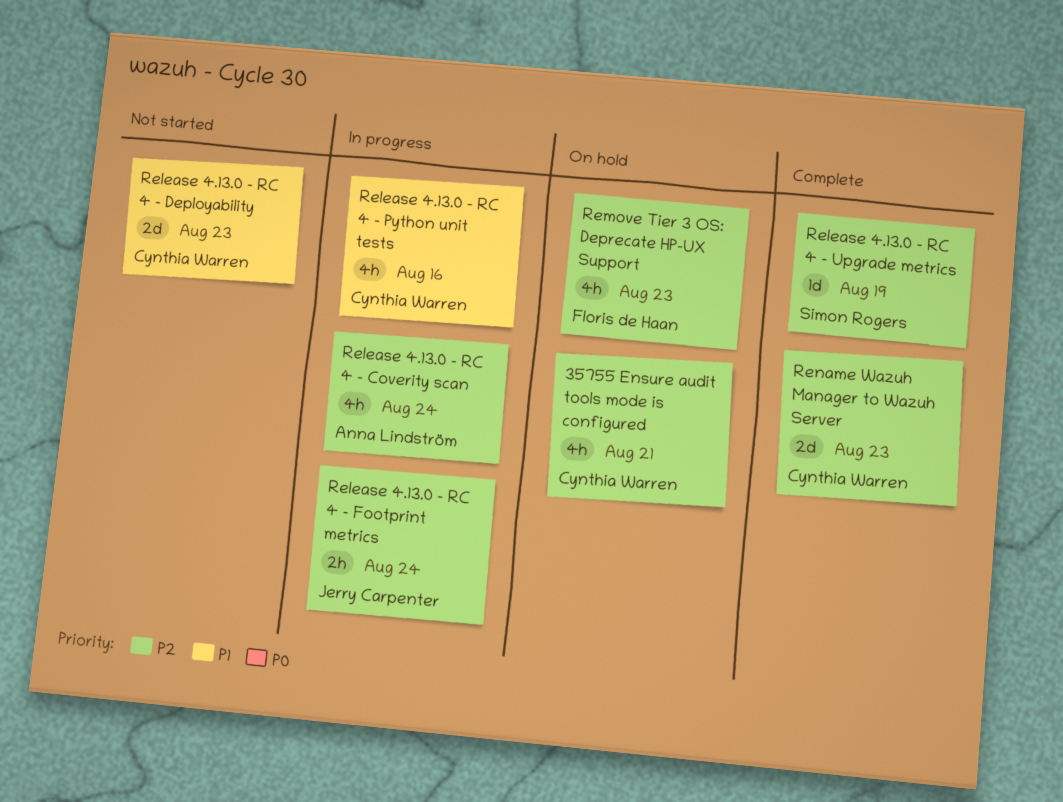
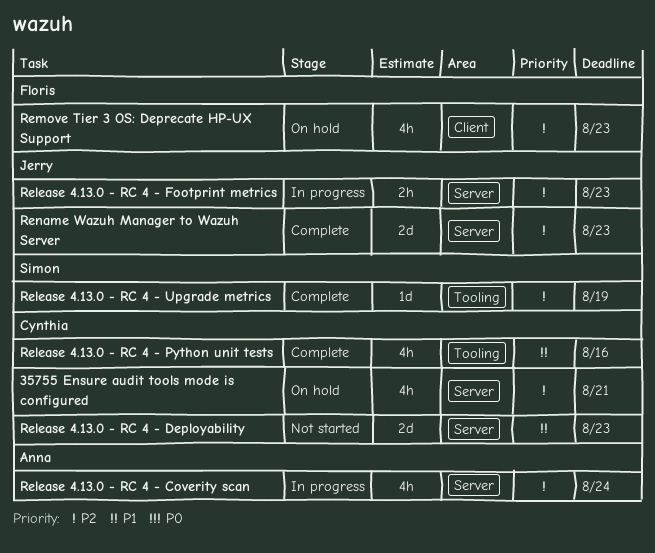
Release 4.13.0 - RC 4 - Footprint metrics, due: Aug 24 -> Aug 23
Release 4.13.0 - RC 4 - Python unit tests, status: In progress -> Complete
Rename Wazuh Manager to Wazuh Server, owner: Cynthia Warren -> Jerry Carpenter

